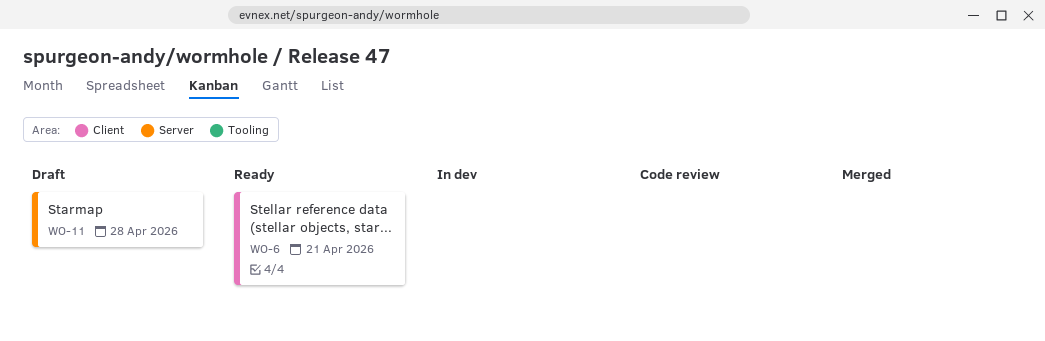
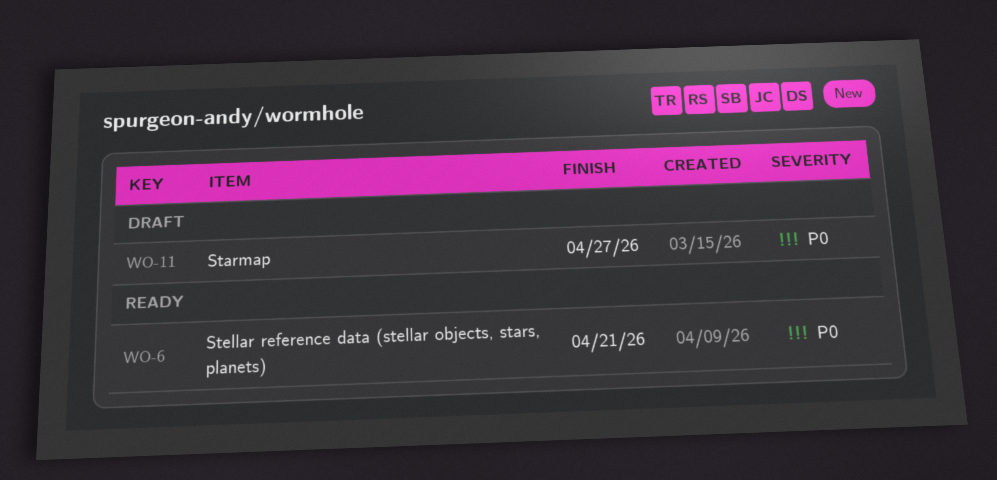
WO-11, due: Apr 28 -> Apr 27

